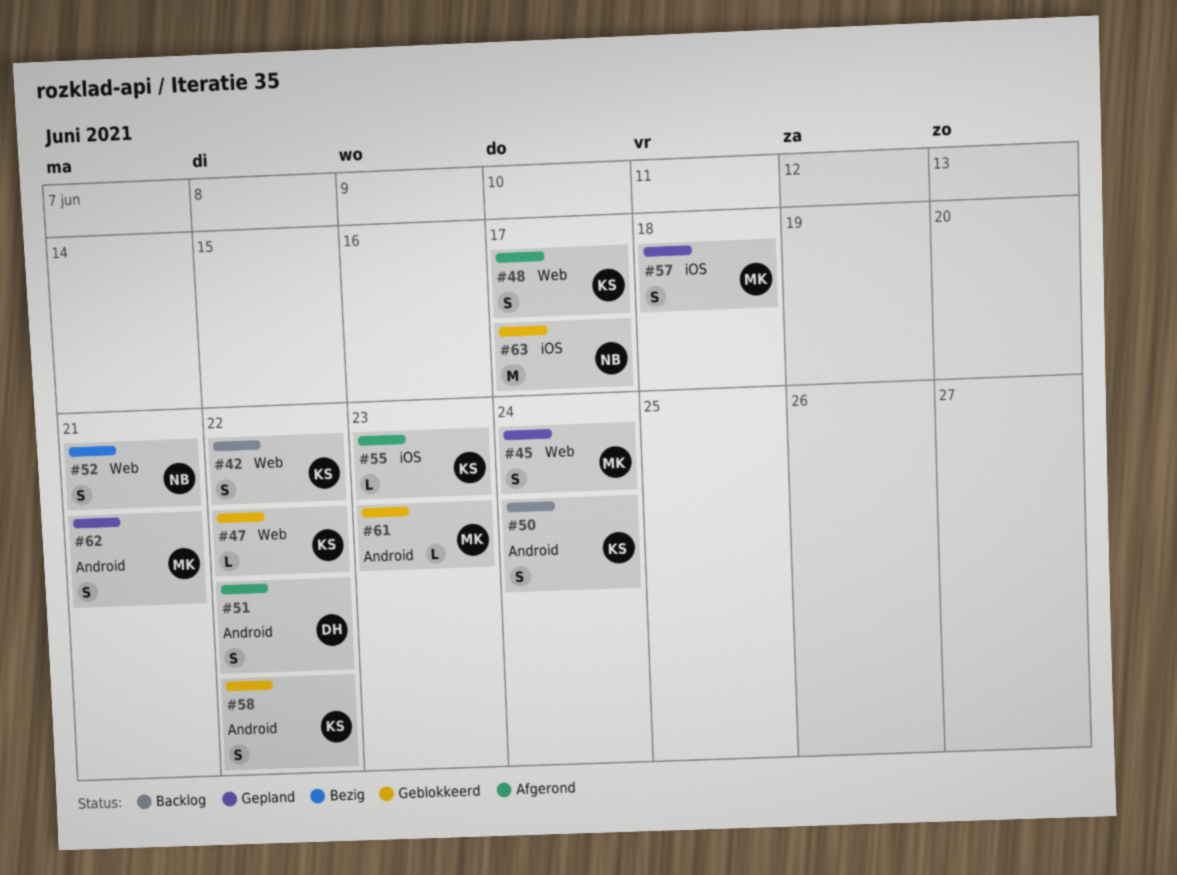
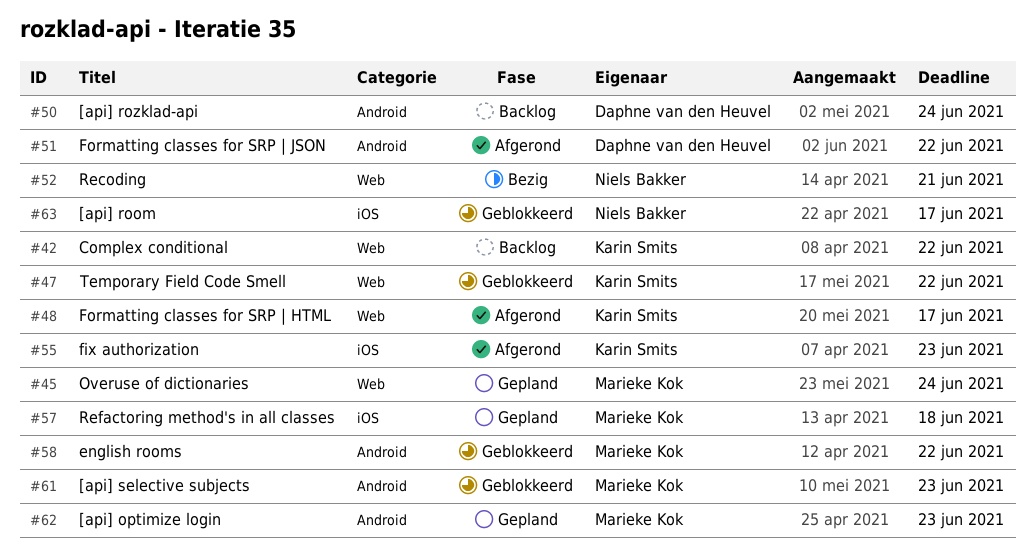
#50, owner: Karin Smits -> Daphne van den Heuvel
#58, owner: Karin Smits -> Marieke Kok
#62, due: Jun 21 -> Jun 23

